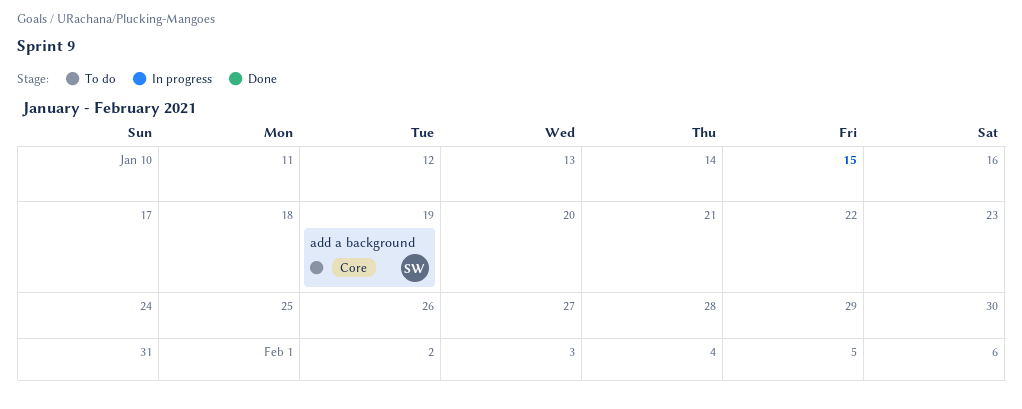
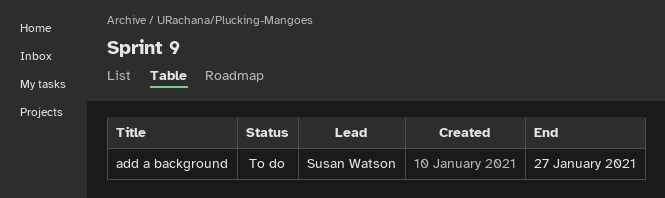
add a background, due: Jan 19 -> Jan 27

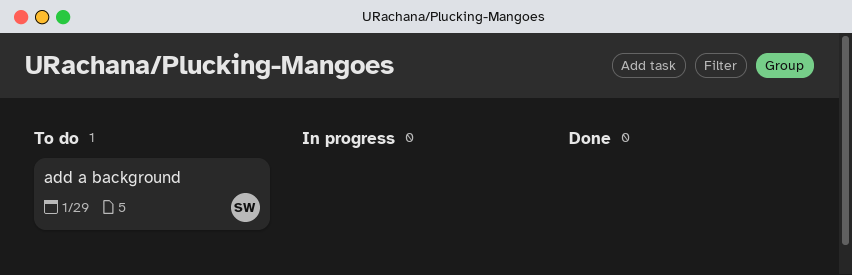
add a background, due: Jan 27 -> Jan 29

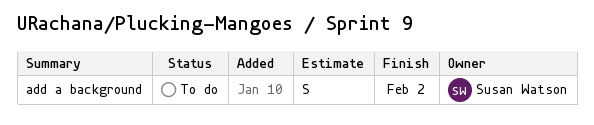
add a background, due: Jan 29 -> Feb 2

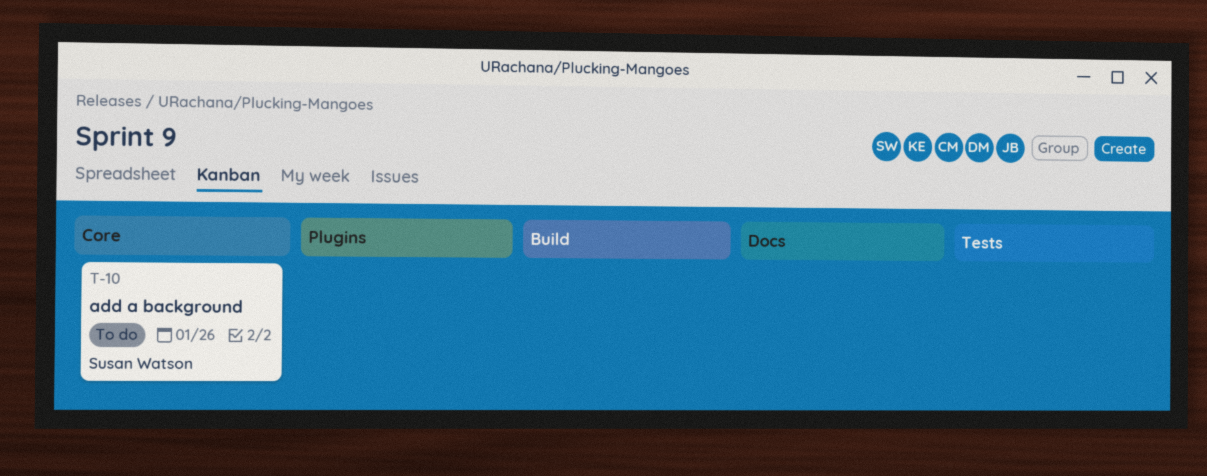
add a background, due: Feb 2 -> Jan 26

